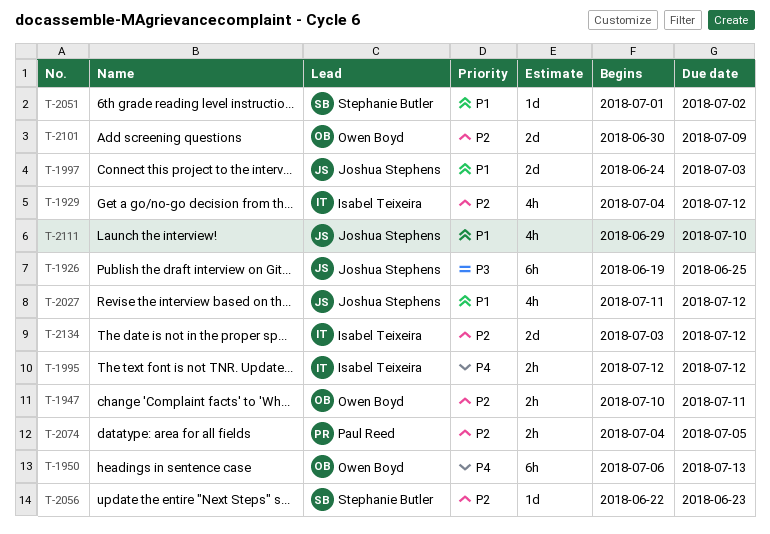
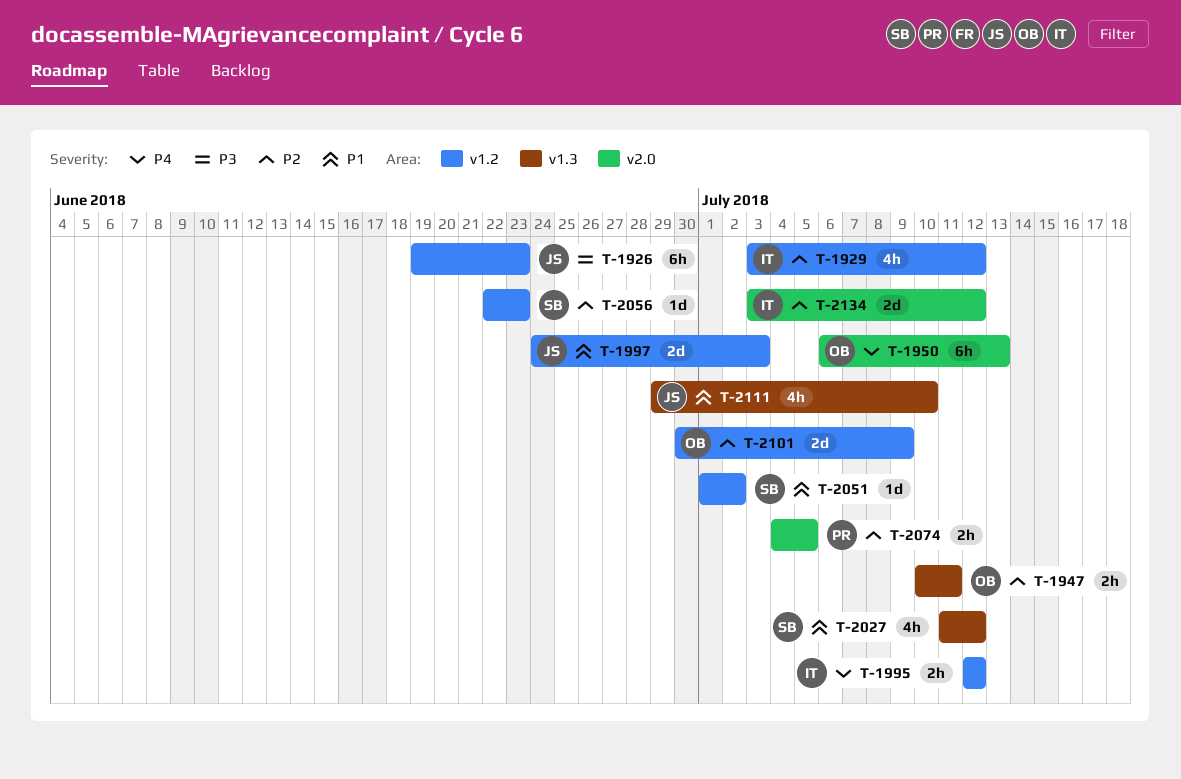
T-1926, due: Jun 25 -> Jun 23
T-1929, start: Jul 4 -> Jul 3
T-2027, owner: Joshua Stephens -> Stephanie Butler

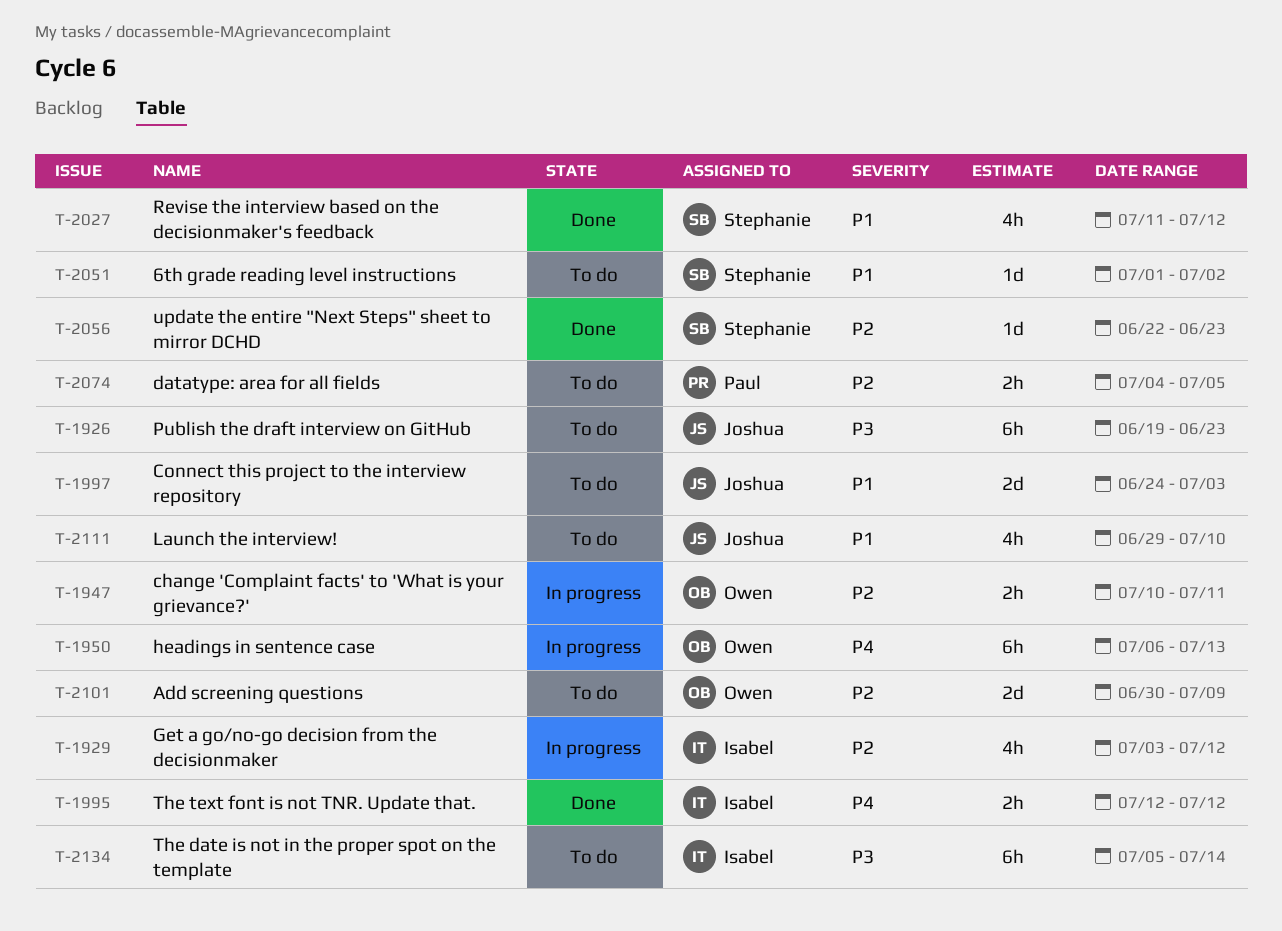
T-2134, priority: P2 -> P3
T-2134, estimate: 2d -> 6h
T-2134, start: Jul 3 -> Jul 5
T-2134, due: Jul 12 -> Jul 14

